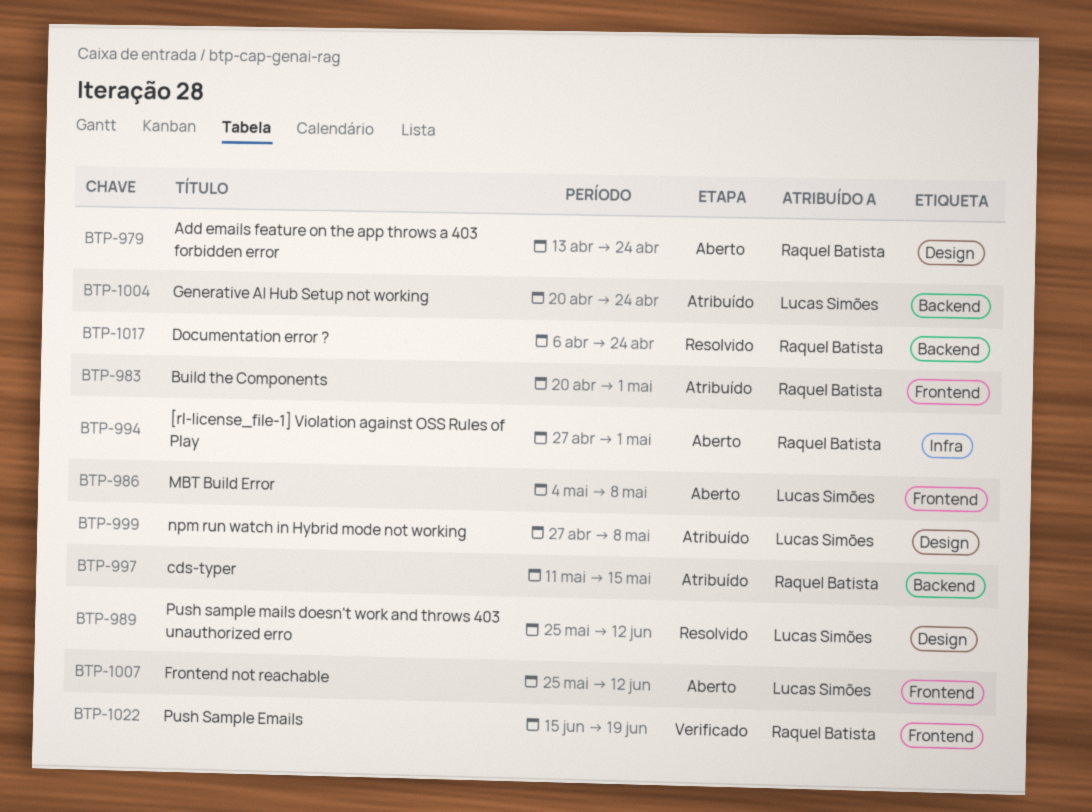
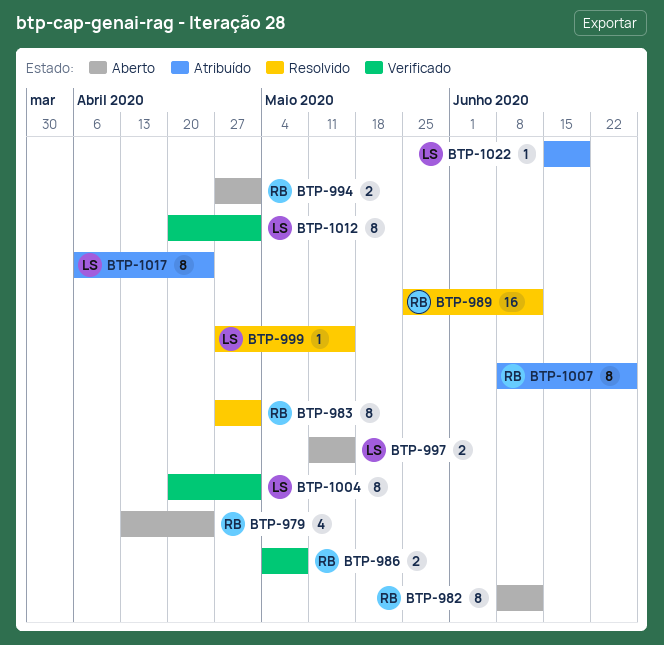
BTP-982: none -> present
BTP-983, status: Atribuído -> Resolvido
BTP-983, start: Apr 20 -> Apr 27
BTP-986, status: Aberto -> Verificado
BTP-986, owner: Lucas Simões -> Raquel Batista
BTP-989, owner: Lucas Simões -> Raquel Batista
BTP-997, status: Atribuído -> Aberto
BTP-997, owner: Raquel Batista -> Lucas Simões
BTP-999, status: Atribuído -> Resolvido
BTP-999, due: May 8 -> May 15
BTP-1004, status: Atribuído -> Verificado
BTP-1004, due: Apr 24 -> May 1
BTP-1007, status: Aberto -> Atribuído
BTP-1007, owner: Lucas Simões -> Raquel Batista
BTP-1007, start: May 25 -> Jun 8
BTP-1007, due: Jun 12 -> Jun 26
BTP-1012: none -> present
BTP-1017, status: Resolvido -> Atribuído
BTP-1017, owner: Raquel Batista -> Lucas Simões
BTP-1022, status: Verificado -> Atribuído
BTP-1022, owner: Raquel Batista -> Lucas Simões

